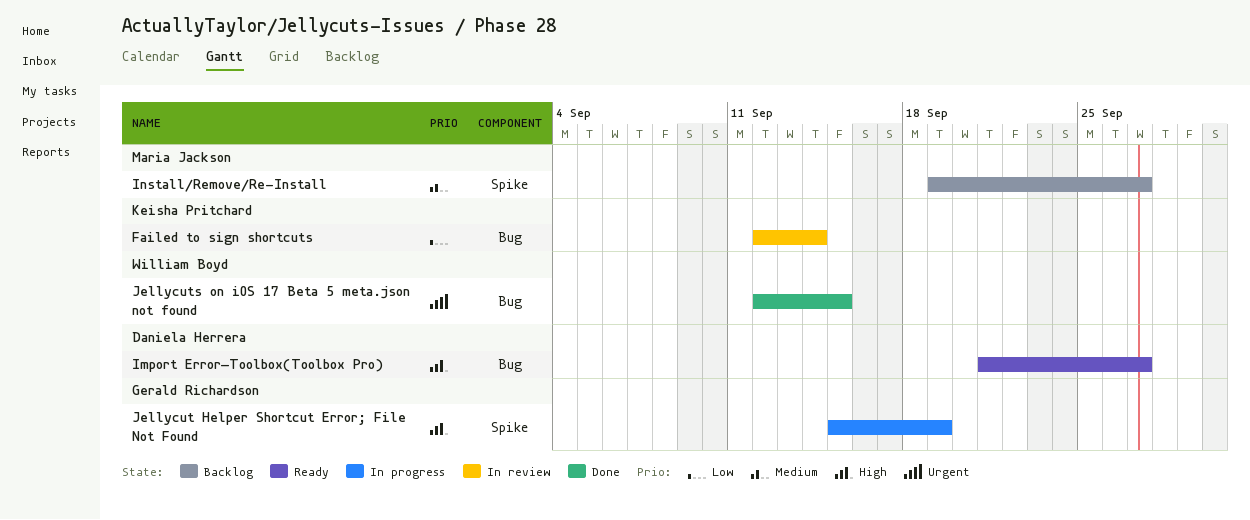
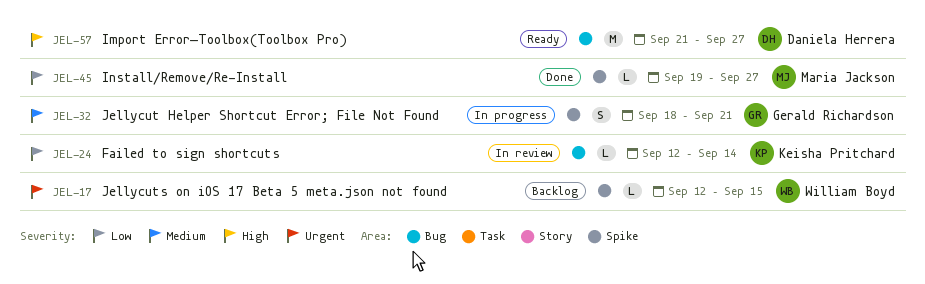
Install/Remove/Re-Install, status: Backlog -> Done
Install/Remove/Re-Install, priority: Medium -> Low
Jellycut Helper Shortcut Error; File Not Found, priority: High -> Medium
Jellycut Helper Shortcut Error; File Not Found, start: Sep 15 -> Sep 18
Jellycut Helper Shortcut Error; File Not Found, due: Sep 19 -> Sep 21
Jellycuts on iOS 17 Beta 5 meta.json not found, status: Done -> Backlog
Jellycuts on iOS 17 Beta 5 meta.json not found, label: Bug -> Spike

